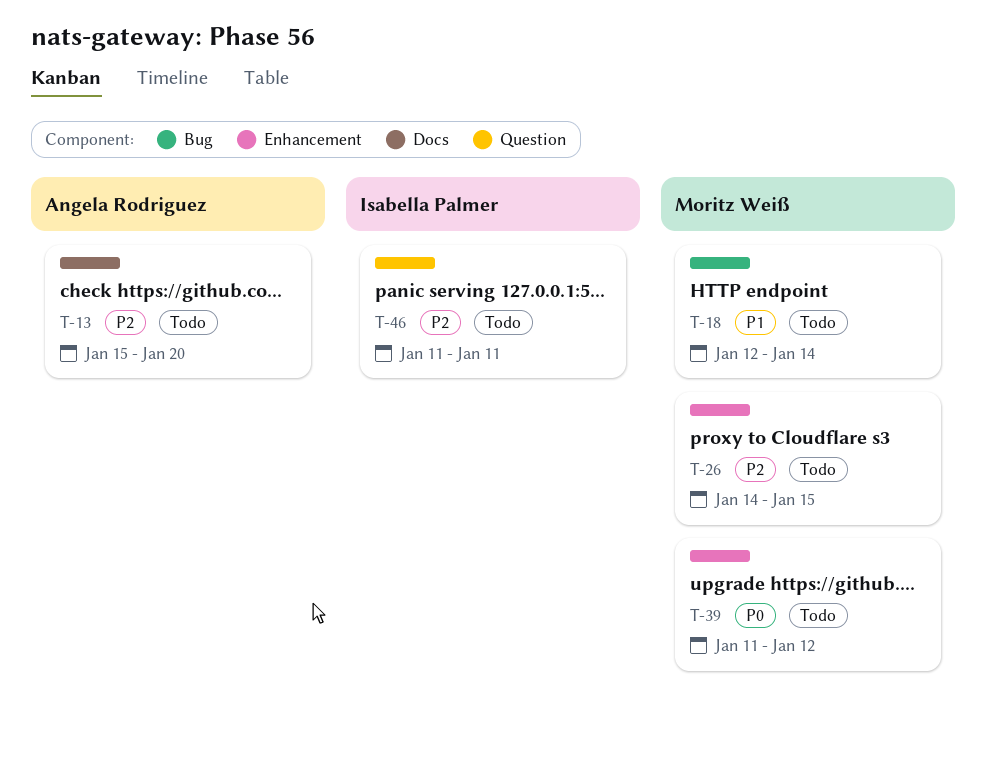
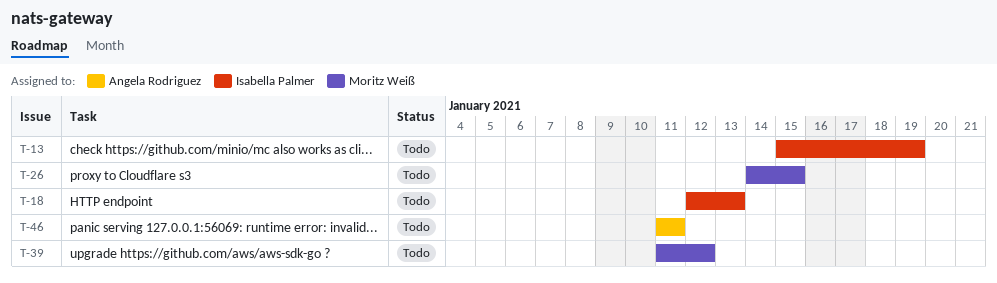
T-13, owner: Angela Rodriguez -> Isabella Palmer
T-13, due: Jan 20 -> Jan 19
T-18, owner: Moritz Weiß -> Isabella Palmer
T-18, due: Jan 14 -> Jan 13
T-46, owner: Isabella Palmer -> Angela Rodriguez

